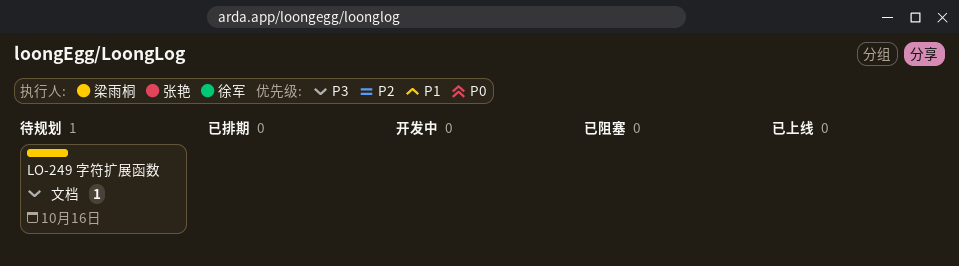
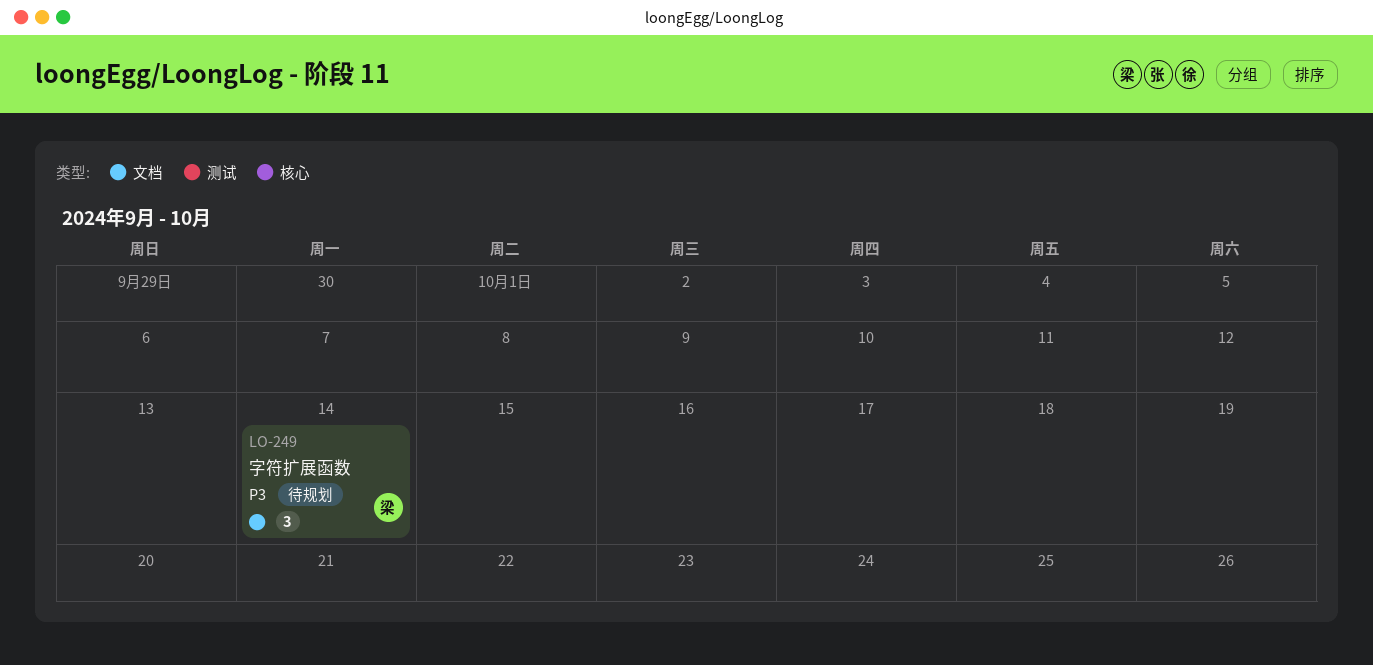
LO-249, estimate: 1 -> 3
LO-249, due: Oct 16 -> Oct 14

